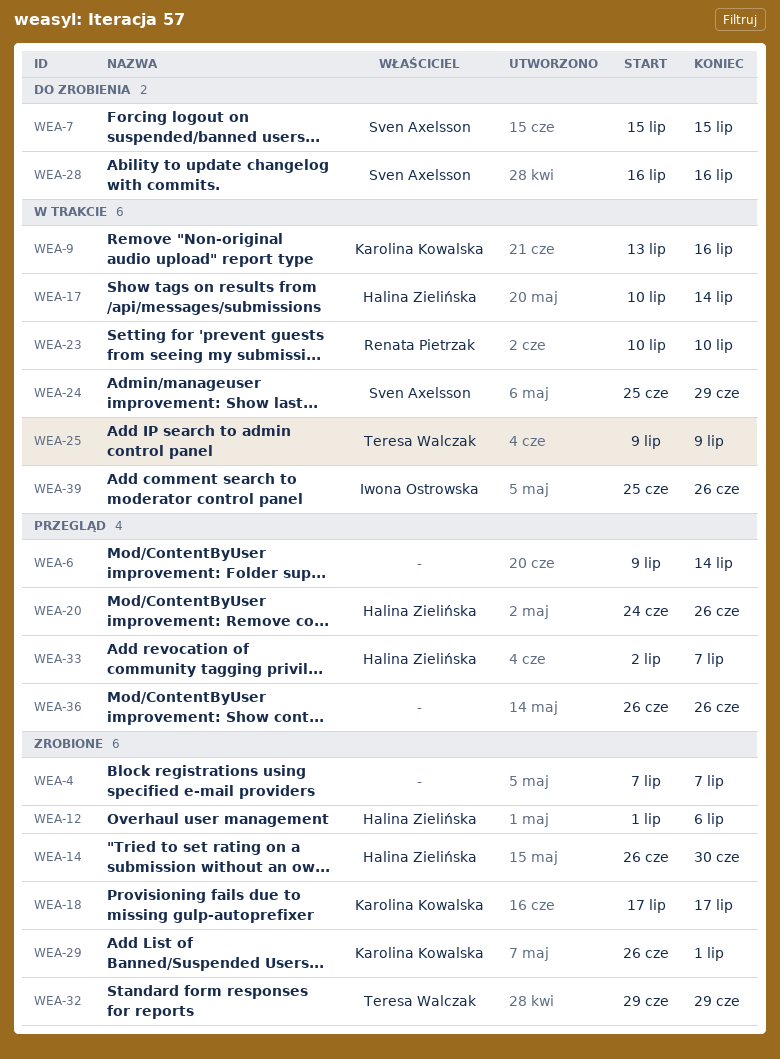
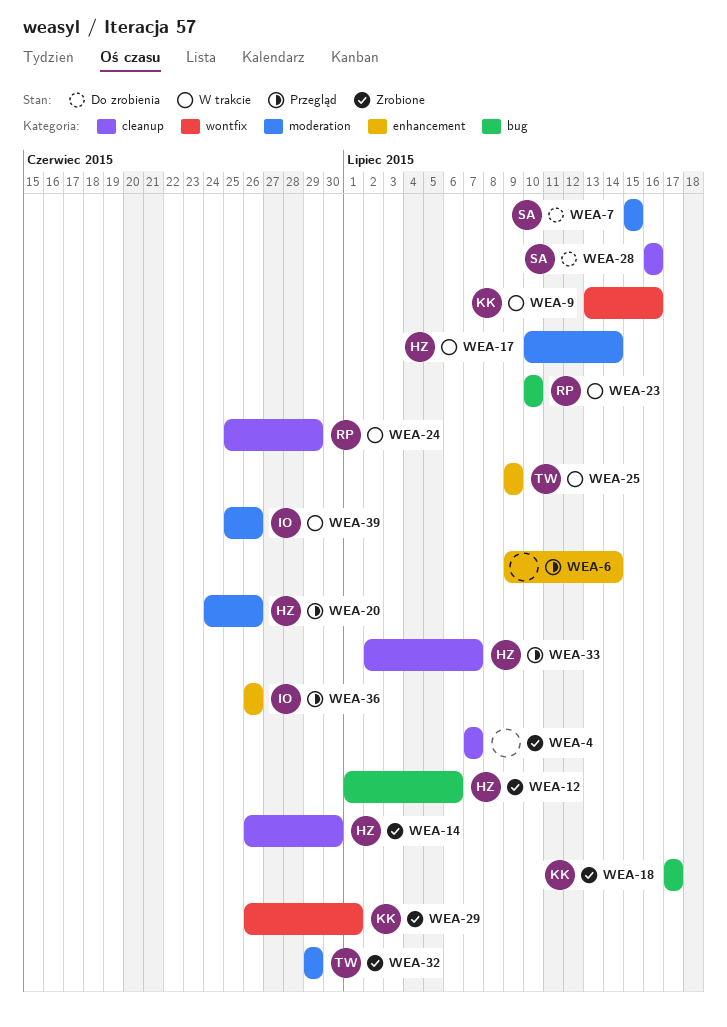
WEA-24, owner: Sven Axelsson -> Renata Pietrzak
WEA-36, owner: none -> Iwona Ostrowska

